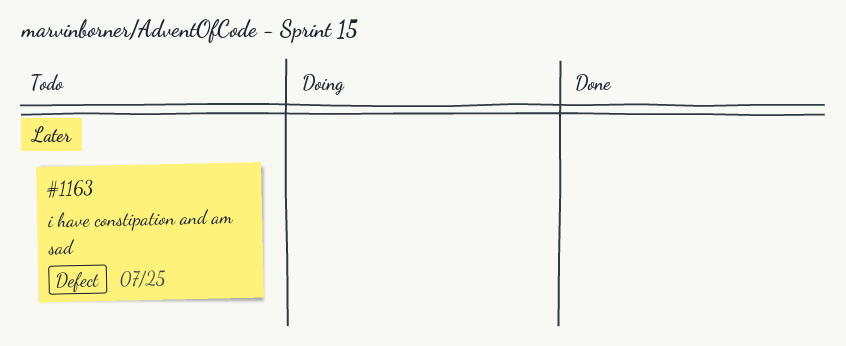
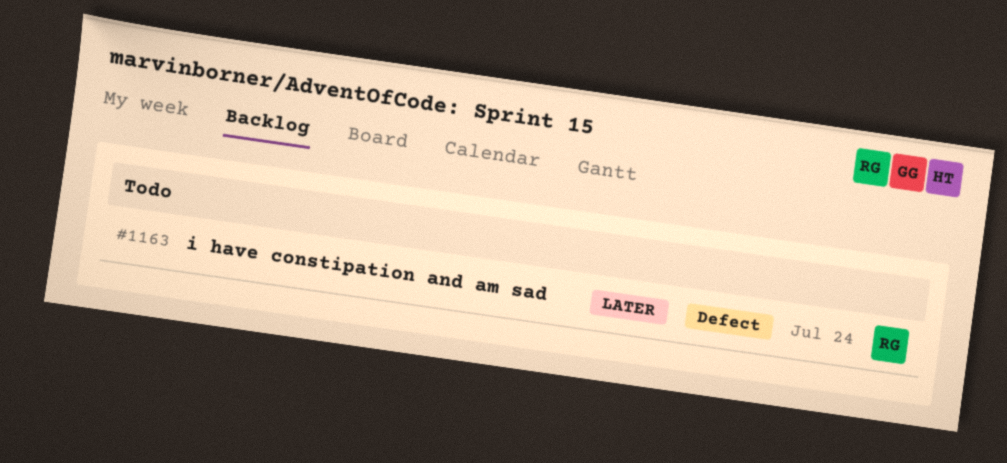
#1163, due: Jul 25 -> Jul 24

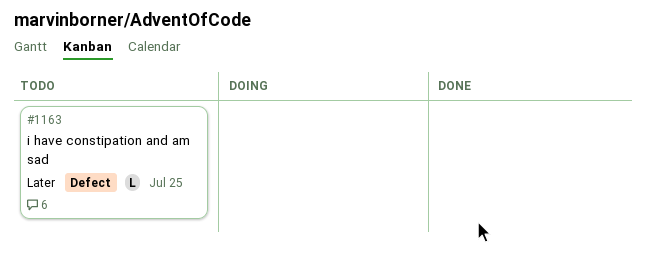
#1163, due: Jul 24 -> Jul 25

